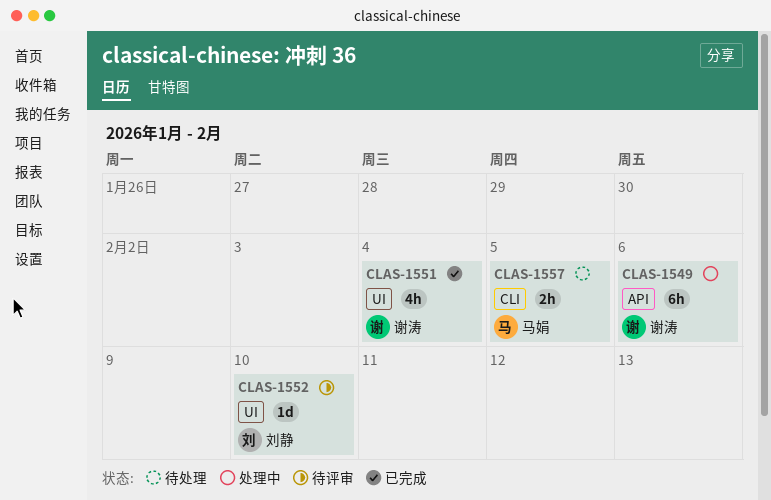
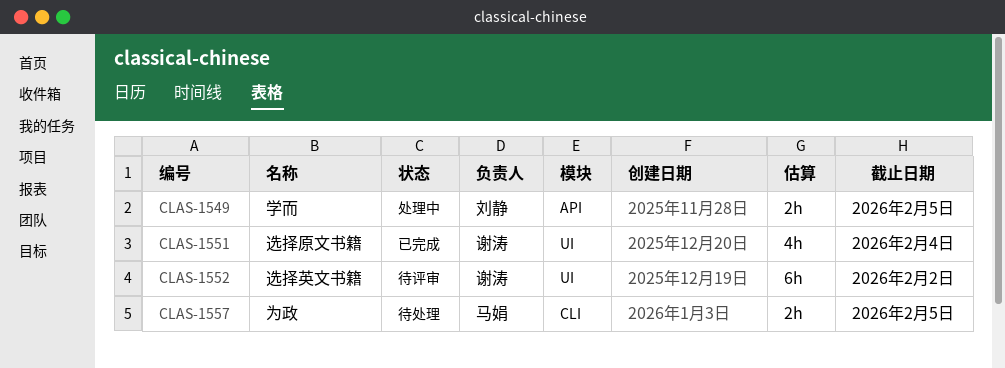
CLAS-1549, owner: 谢涛 -> 刘静
CLAS-1549, estimate: 6h -> 2h
CLAS-1549, due: Feb 6 -> Feb 5
CLAS-1552, owner: 刘静 -> 谢涛
CLAS-1552, estimate: 1d -> 6h
CLAS-1552, due: Feb 10 -> Feb 2

